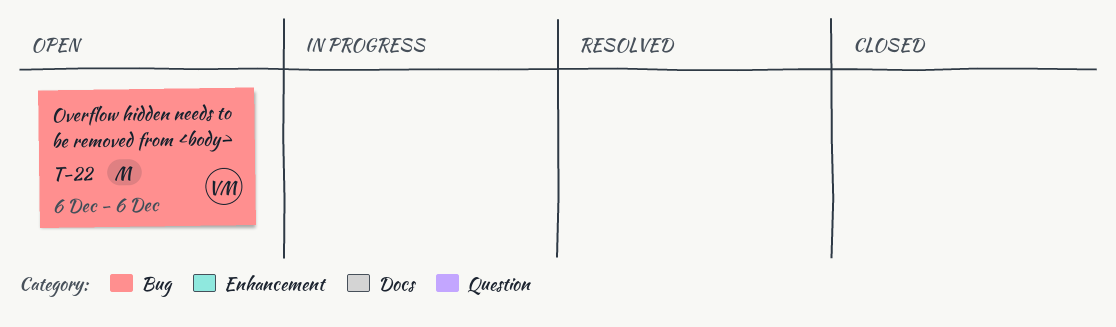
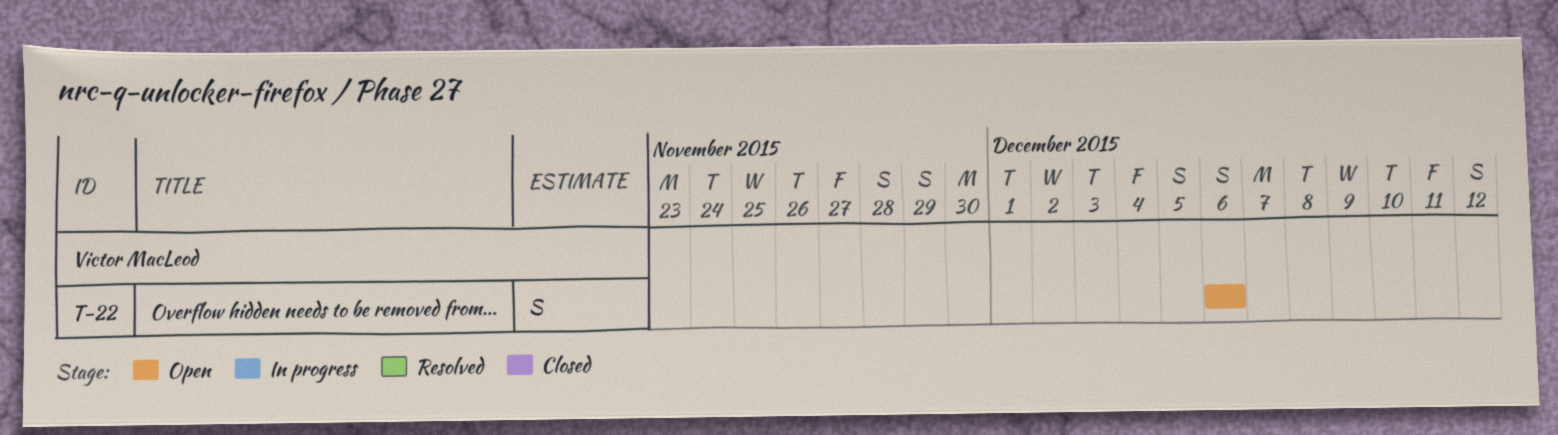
T-22, estimate: M -> S

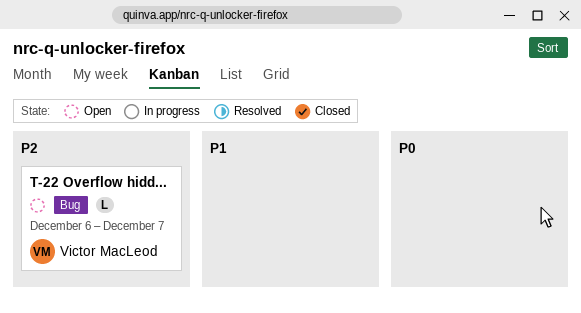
T-22, estimate: S -> L
T-22, due: Dec 6 -> Dec 7

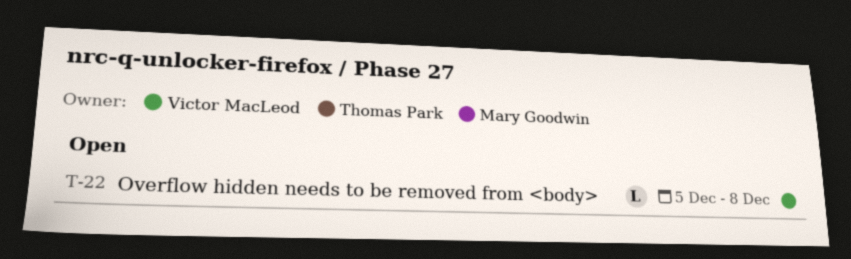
T-22, start: Dec 6 -> Dec 5
T-22, due: Dec 7 -> Dec 8

